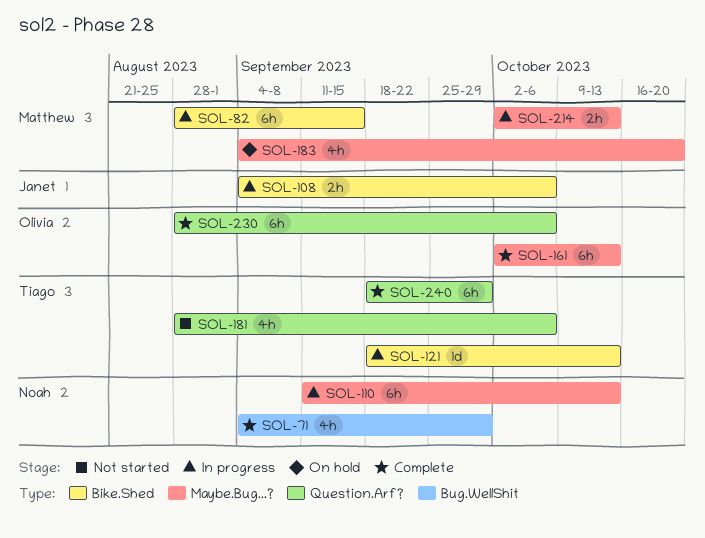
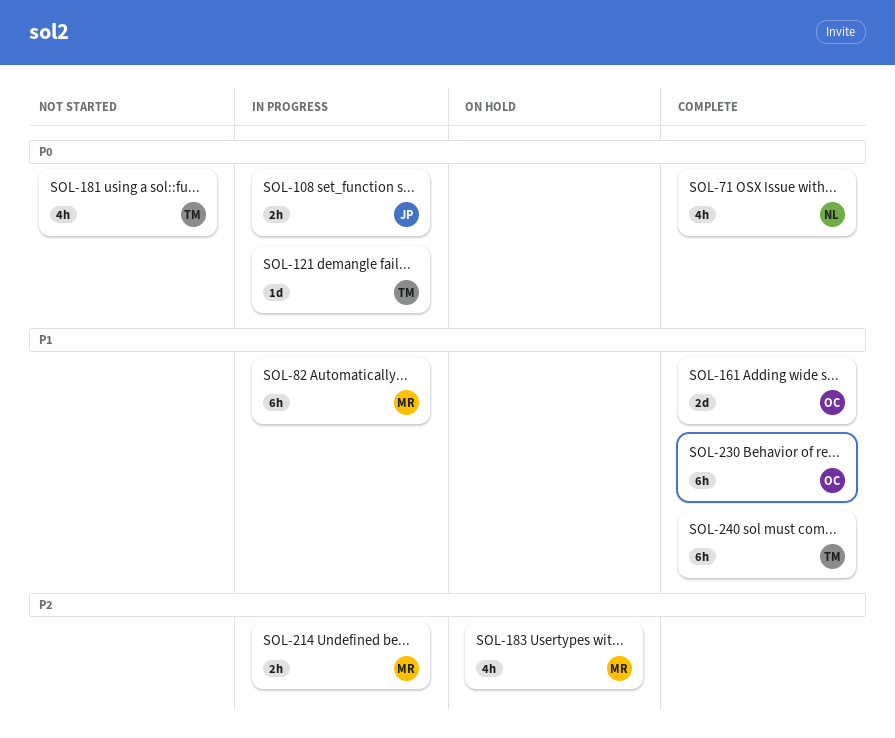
SOL-110: present -> none
SOL-161, estimate: 6h -> 2d

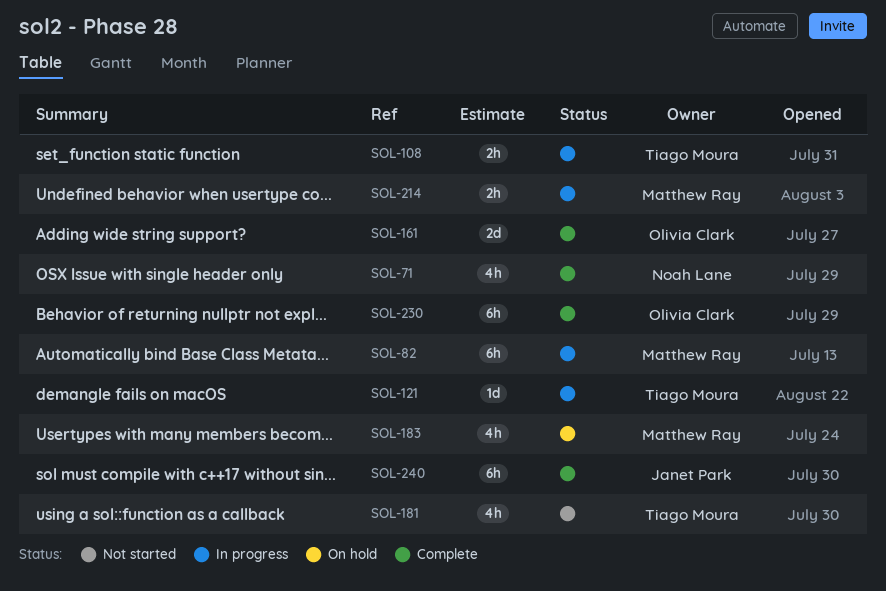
SOL-108, owner: Janet Park -> Tiago Moura
SOL-240, owner: Tiago Moura -> Janet Park

